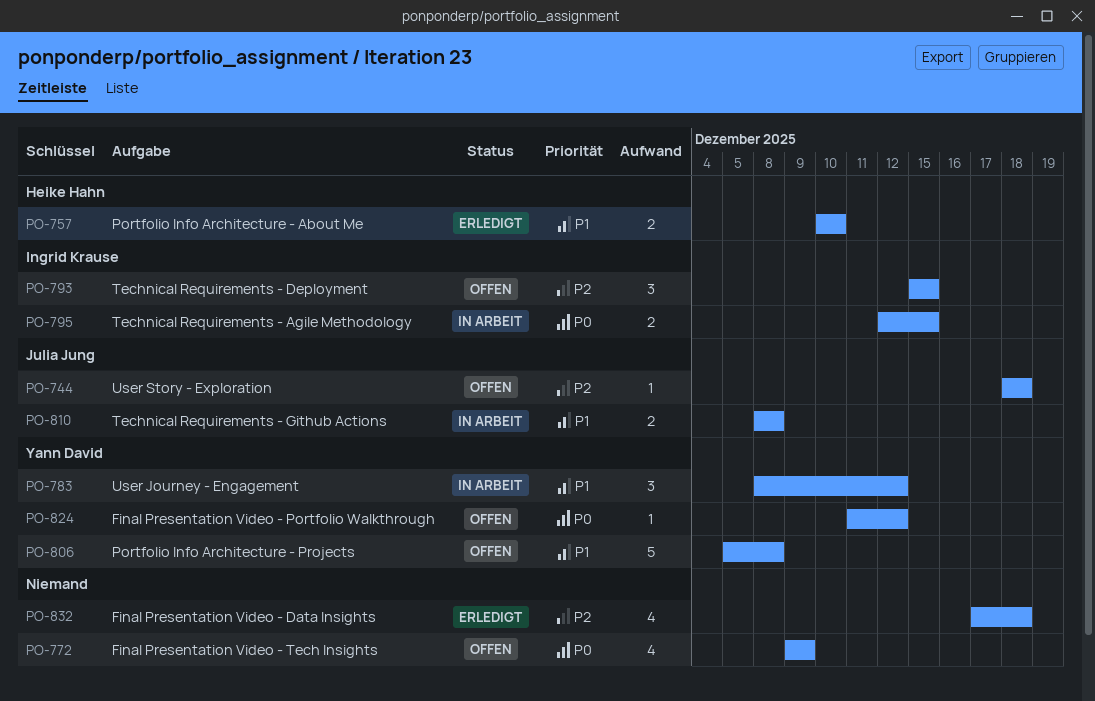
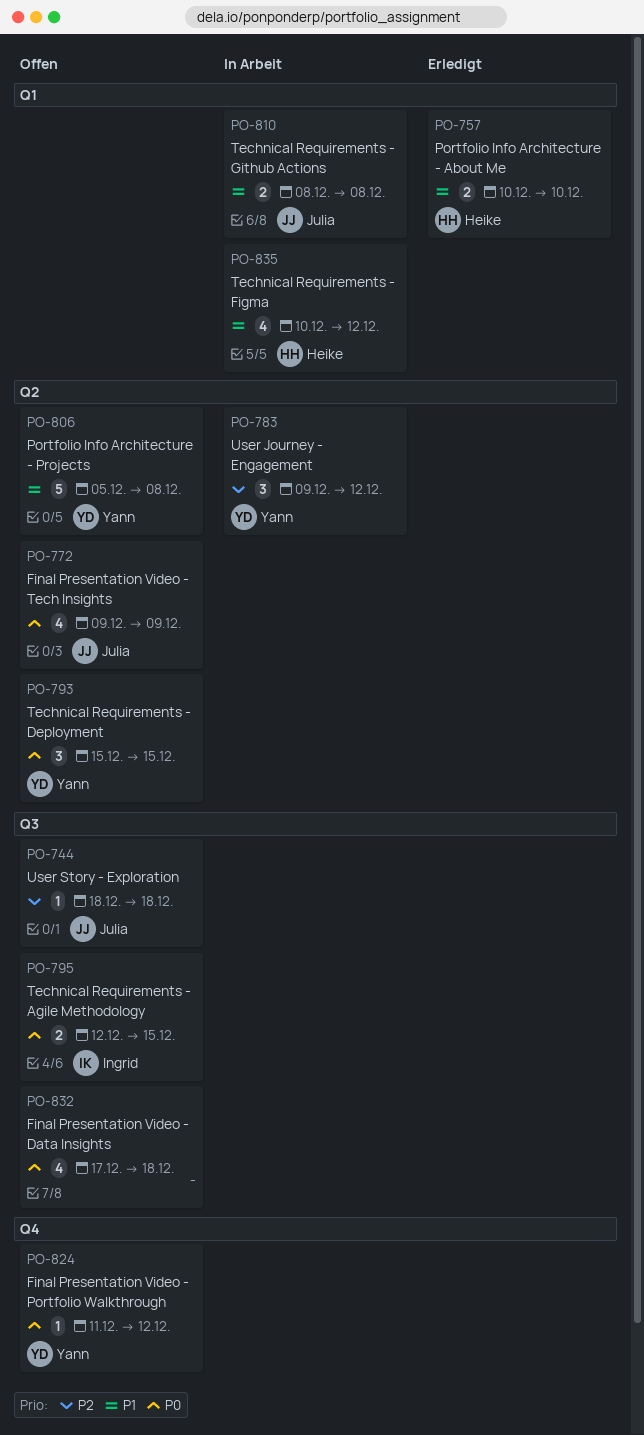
PO-772, owner: none -> Julia Jung
PO-783, priority: P1 -> P2
PO-783, start: Dec 8 -> Dec 9
PO-793, owner: Ingrid Krause -> Yann David
PO-793, priority: P2 -> P0
PO-795, status: In Arbeit -> Offen
PO-832, status: Erledigt -> Offen
PO-832, priority: P2 -> P0
PO-835: none -> present

